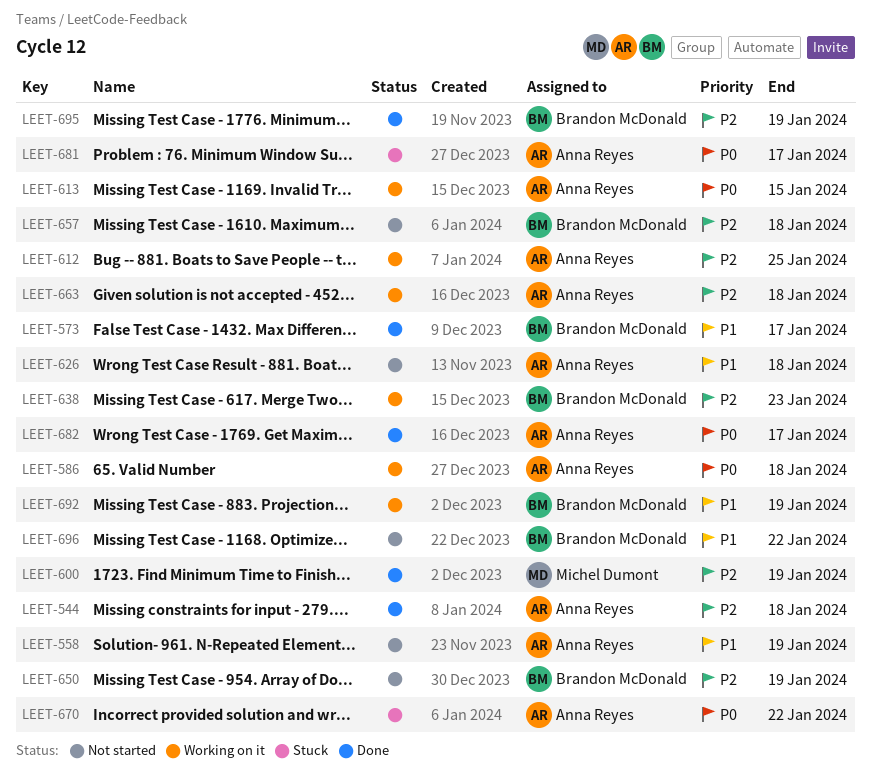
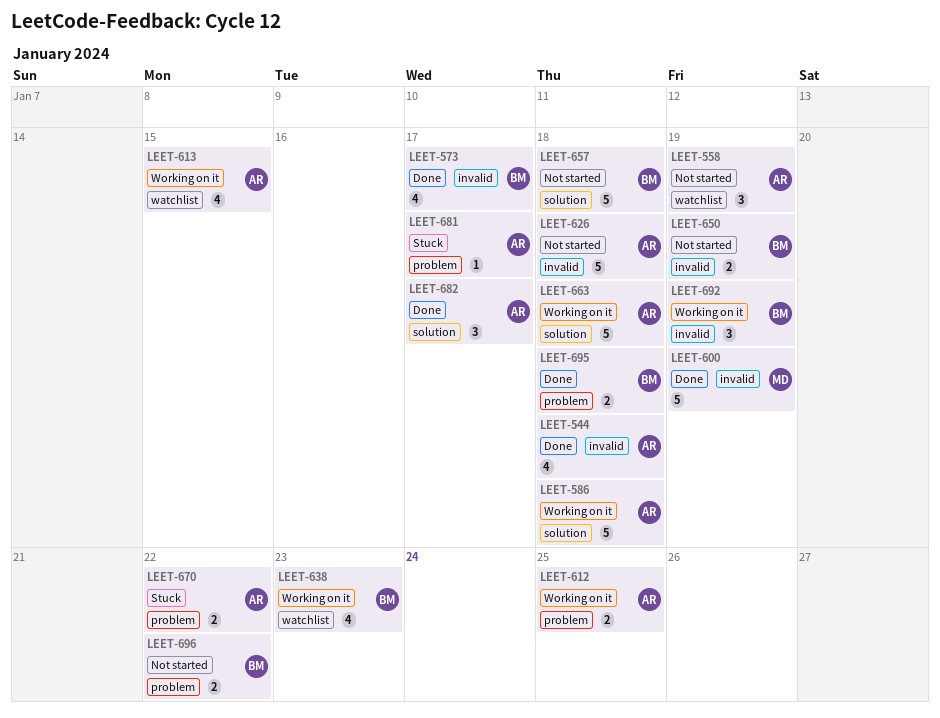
LEET-695, due: Jan 19 -> Jan 18

